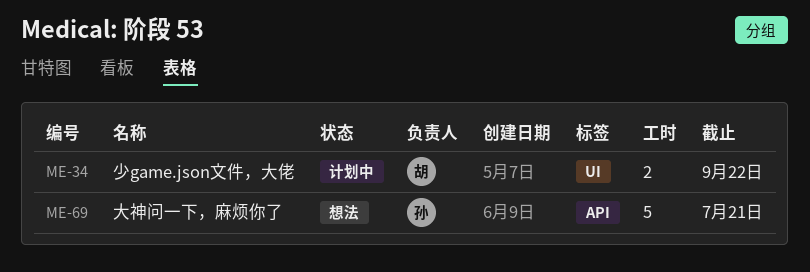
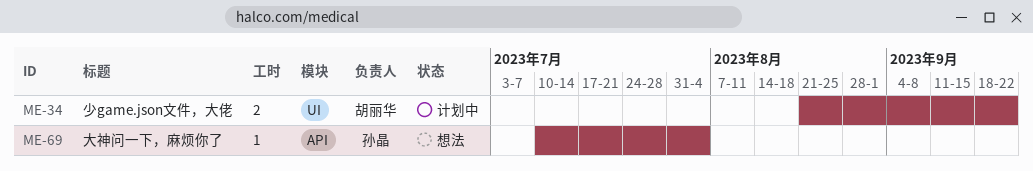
ME-69, estimate: 5 -> 1
ME-69, due: Jul 21 -> Aug 4

